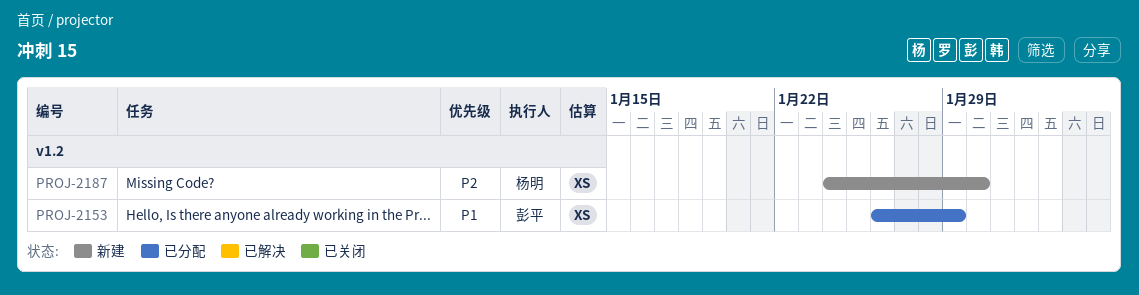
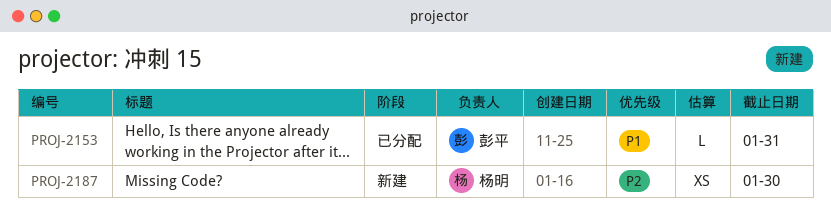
PROJ-2153, estimate: XS -> L
PROJ-2153, due: Jan 29 -> Jan 31

